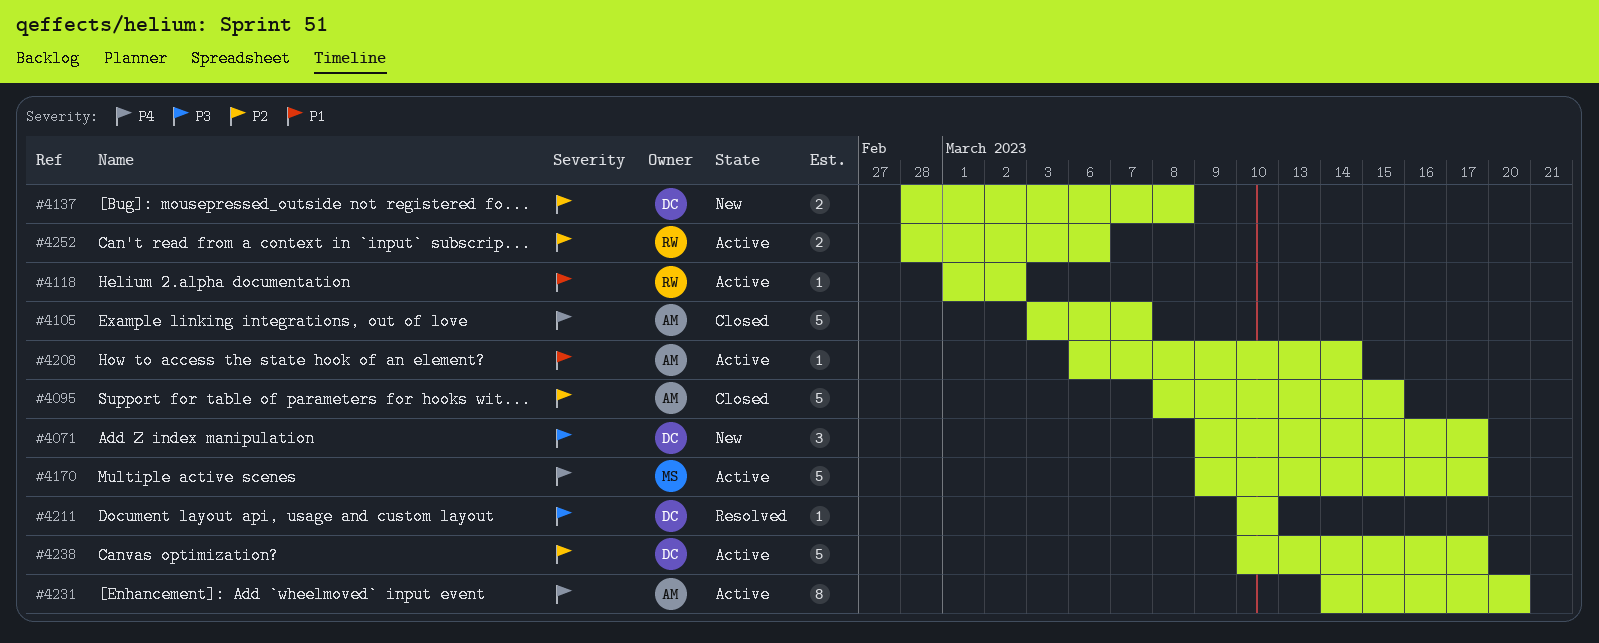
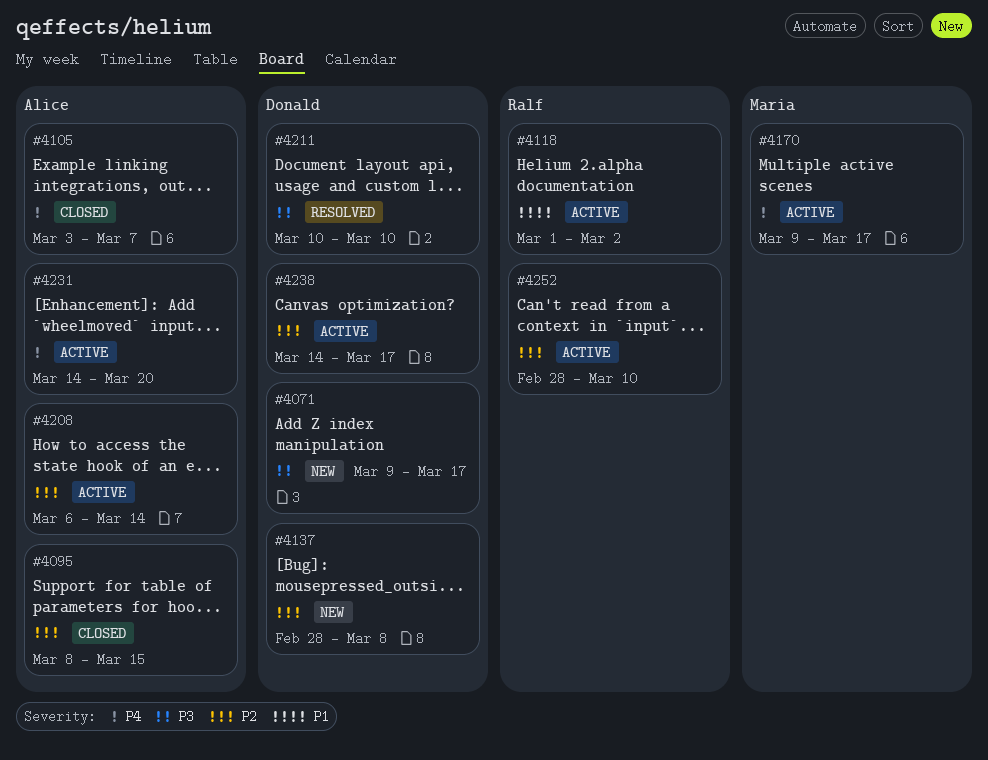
#4208, priority: P1 -> P2
#4238, start: Mar 10 -> Mar 14
#4252, due: Mar 6 -> Mar 10

